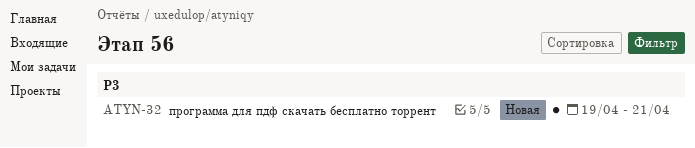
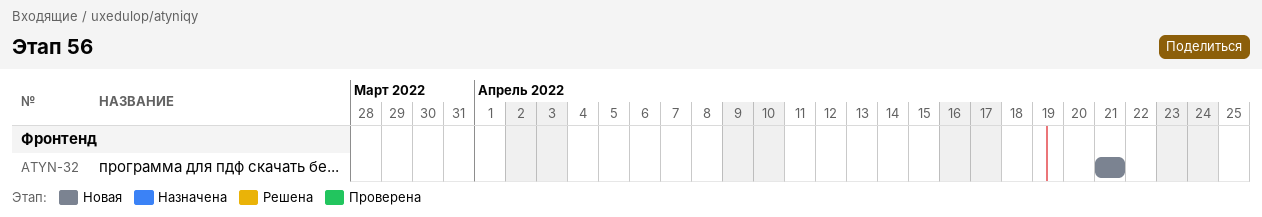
ATYN-32, start: Apr 19 -> Apr 21

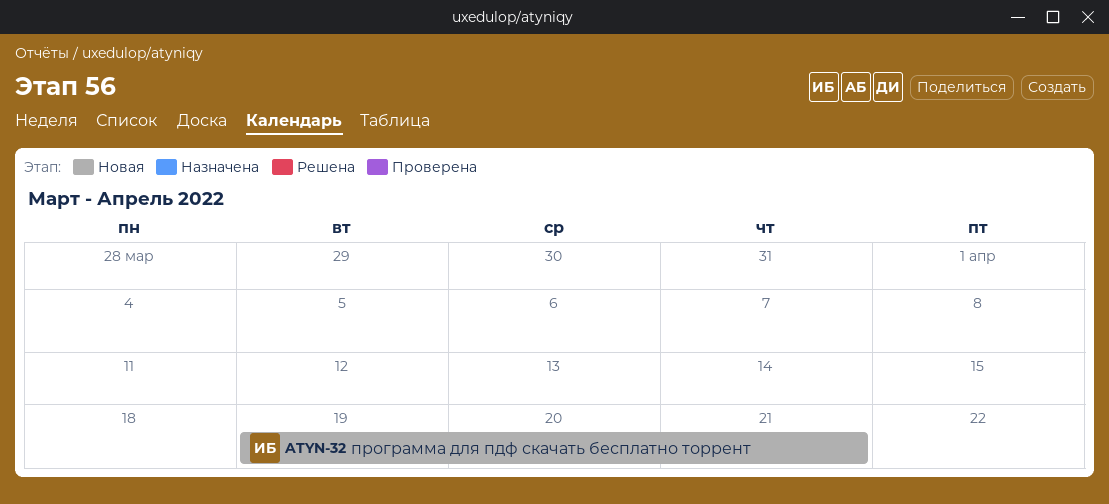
ATYN-32, start: Apr 21 -> Apr 19

